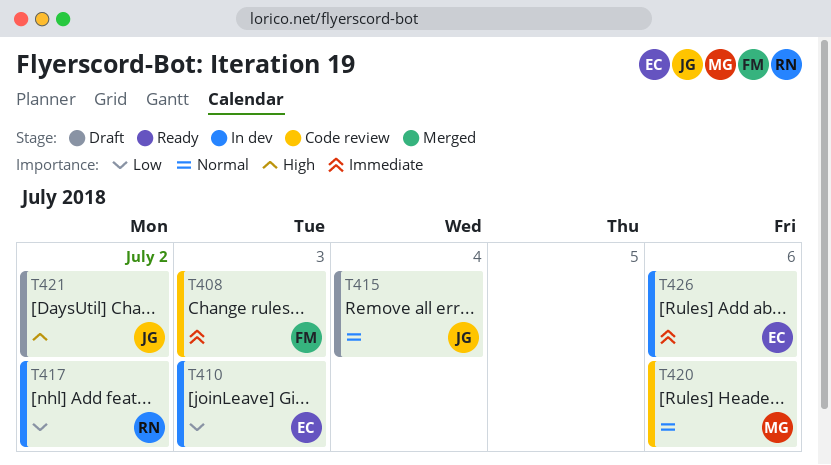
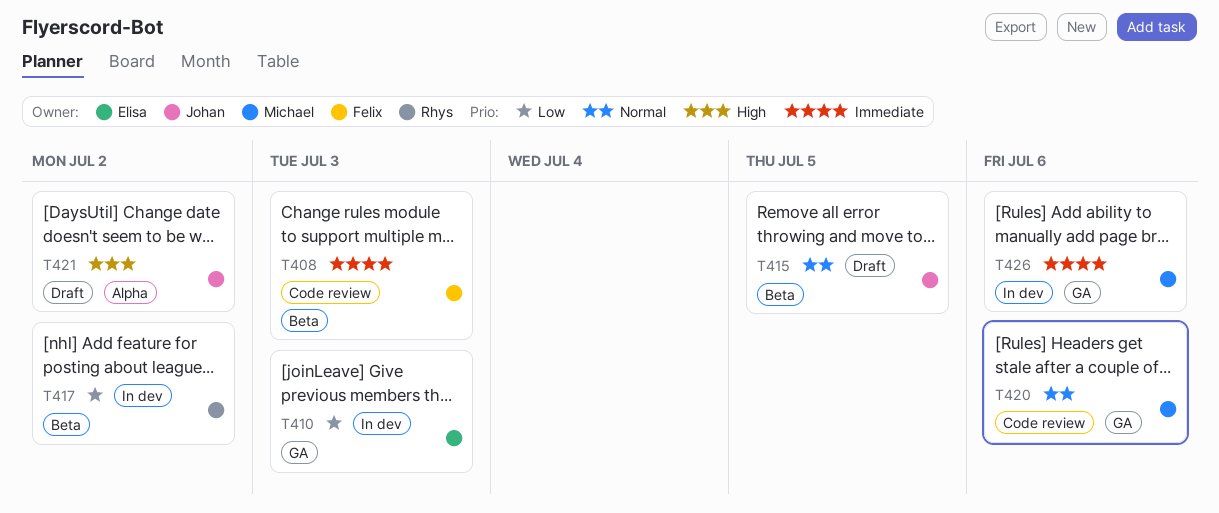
T415, due: Jul 4 -> Jul 5
T426, owner: Elisa -> Michael

